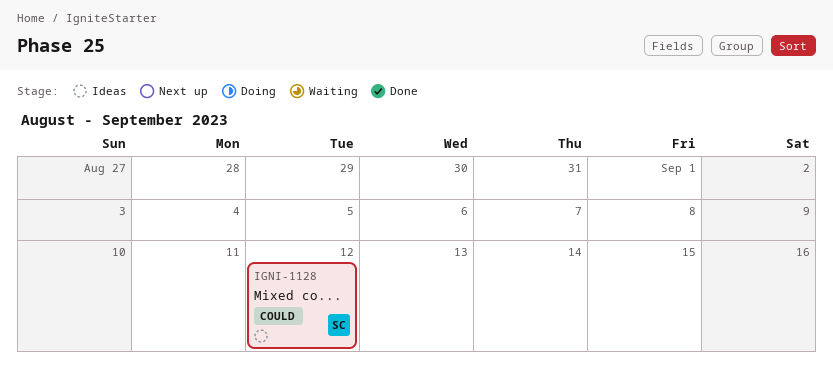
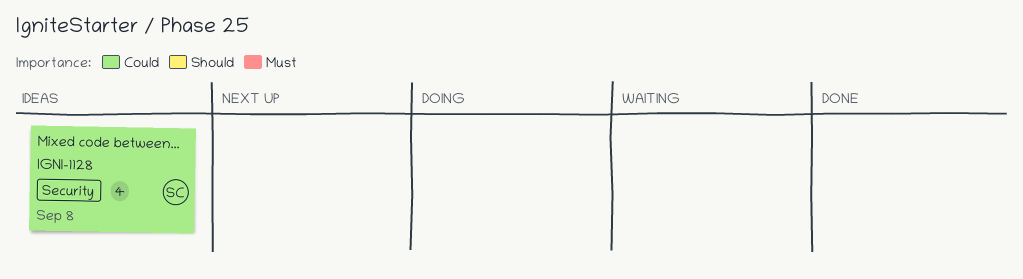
IGNI-1128, due: Sep 12 -> Sep 8

